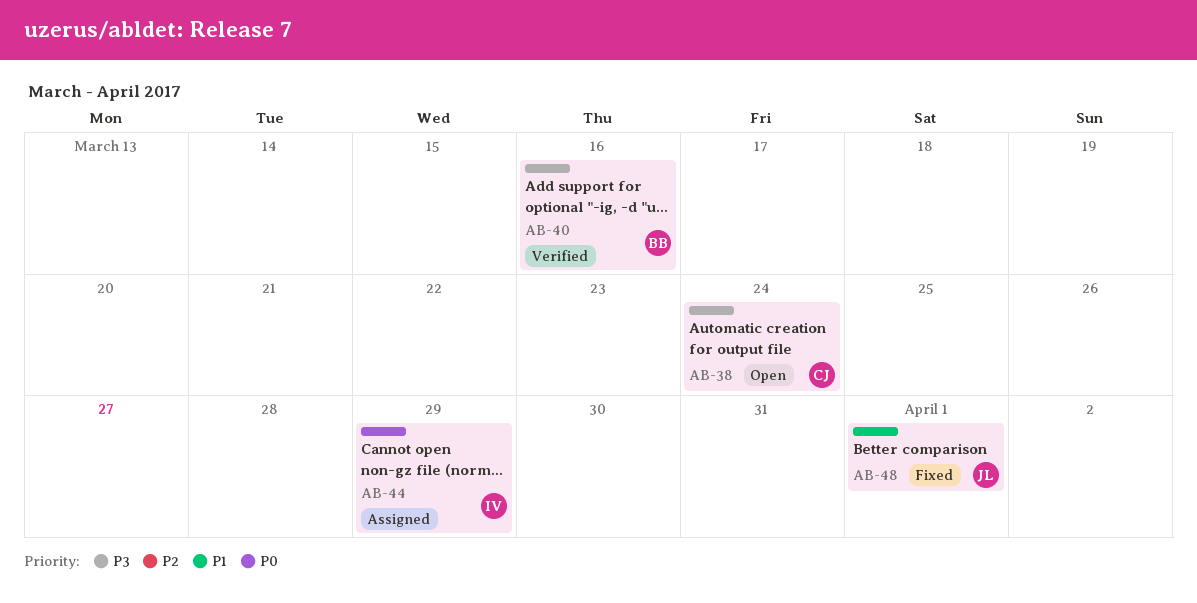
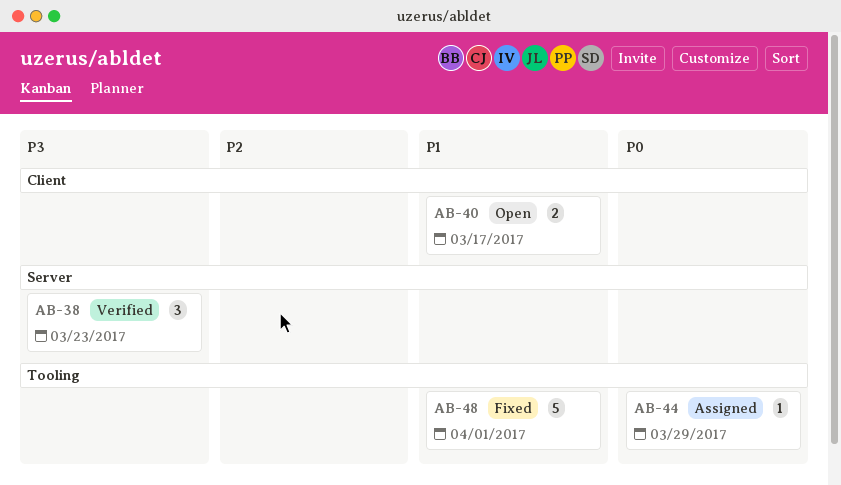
AB-38, status: Open -> Verified
AB-38, due: Mar 24 -> Mar 23
AB-40, status: Verified -> Open
AB-40, priority: P3 -> P1
AB-40, due: Mar 16 -> Mar 17

